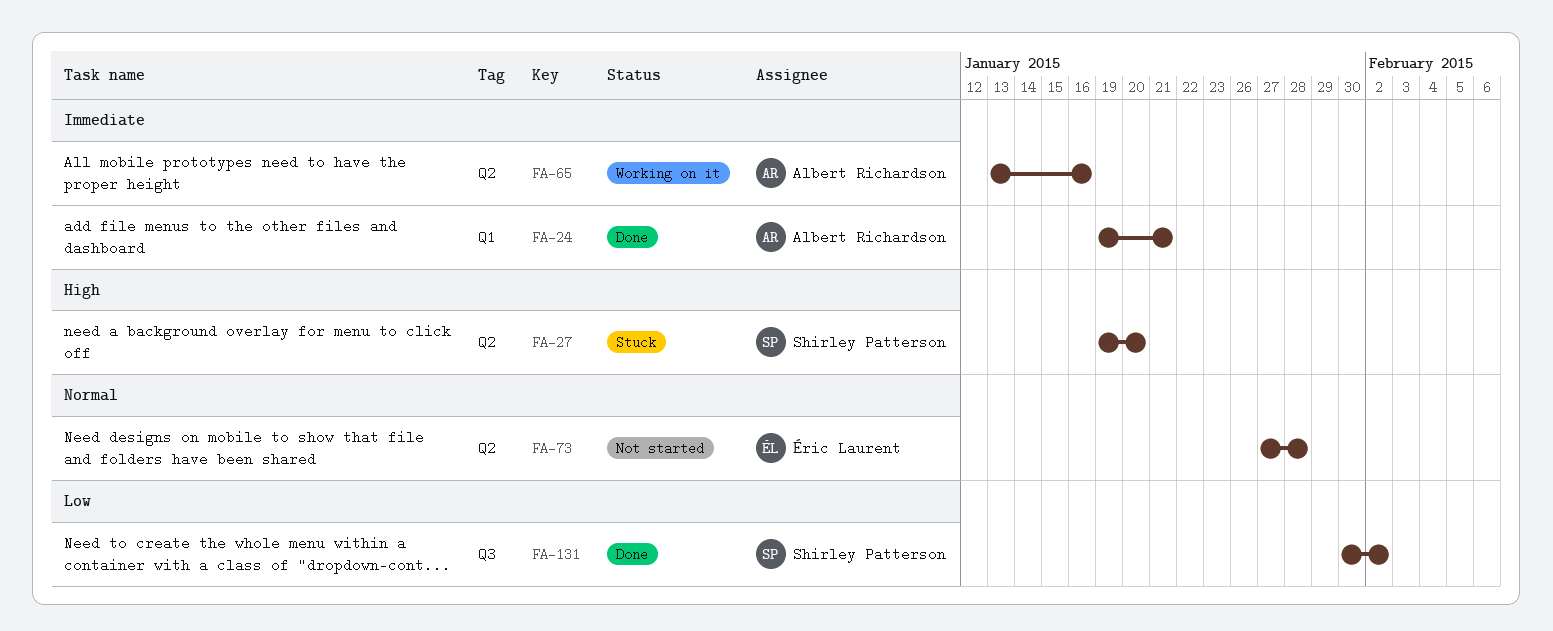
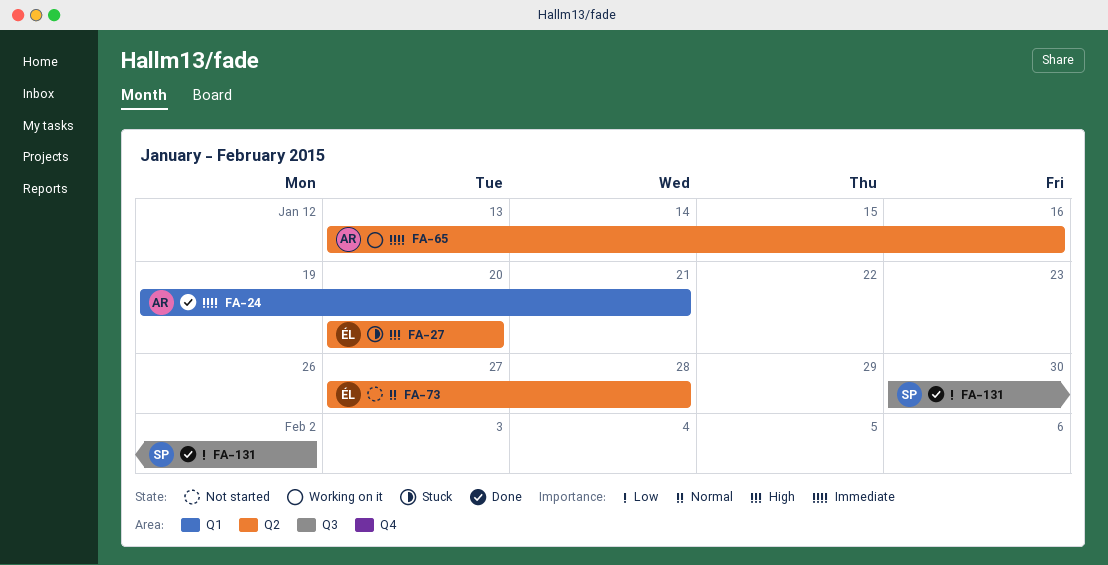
FA-27, owner: Shirley Patterson -> Éric Laurent
FA-27, start: Jan 19 -> Jan 20

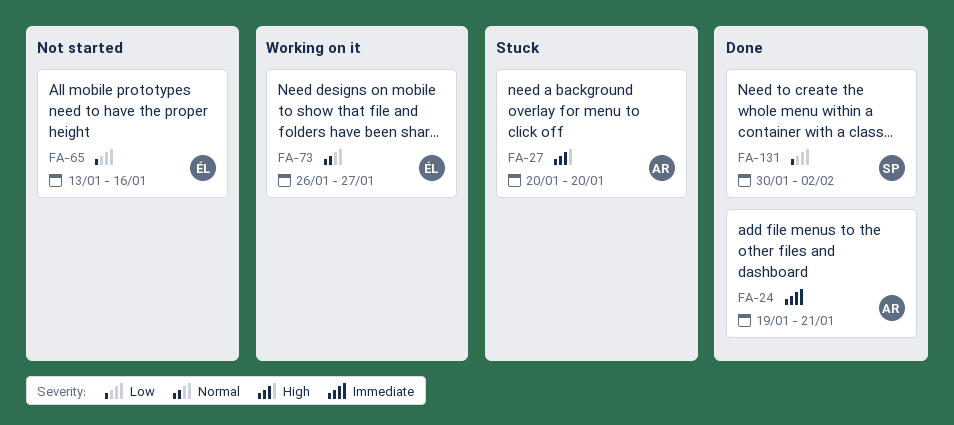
FA-27, owner: ÉL -> AR
FA-65, status: Working on it -> Not started
FA-65, owner: AR -> ÉL
FA-65, priority: Immediate -> Low
FA-73, status: Not started -> Working on it
FA-73, start: Jan 27 -> Jan 26
FA-73, due: Jan 28 -> Jan 27

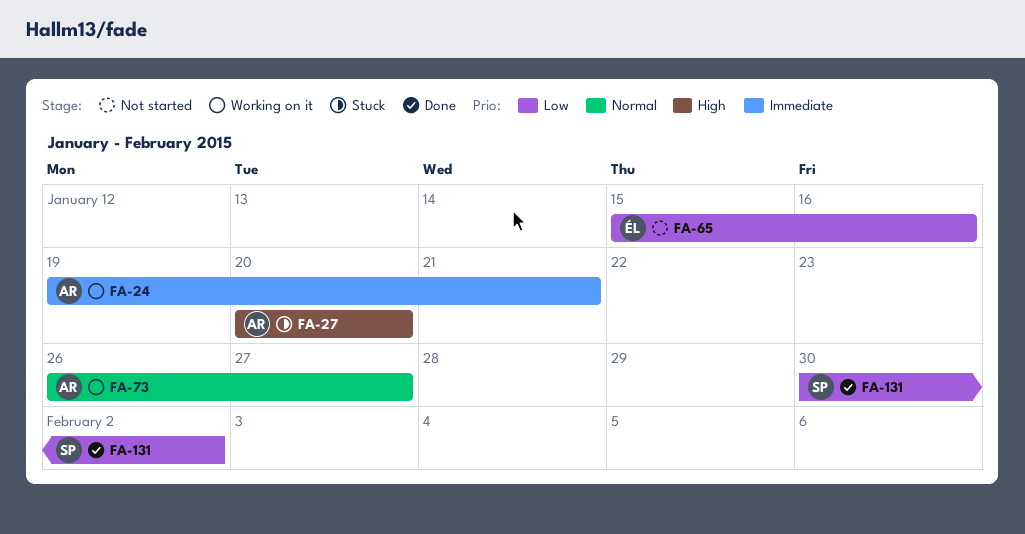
FA-24, status: Done -> Working on it
FA-65, start: Jan 13 -> Jan 15
FA-73, owner: ÉL -> AR

